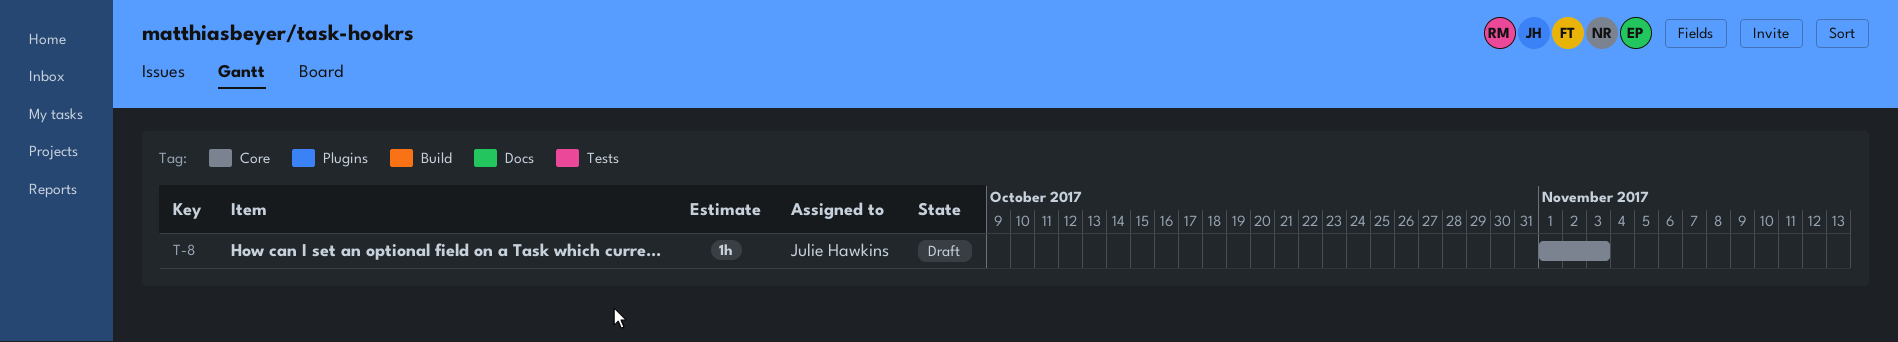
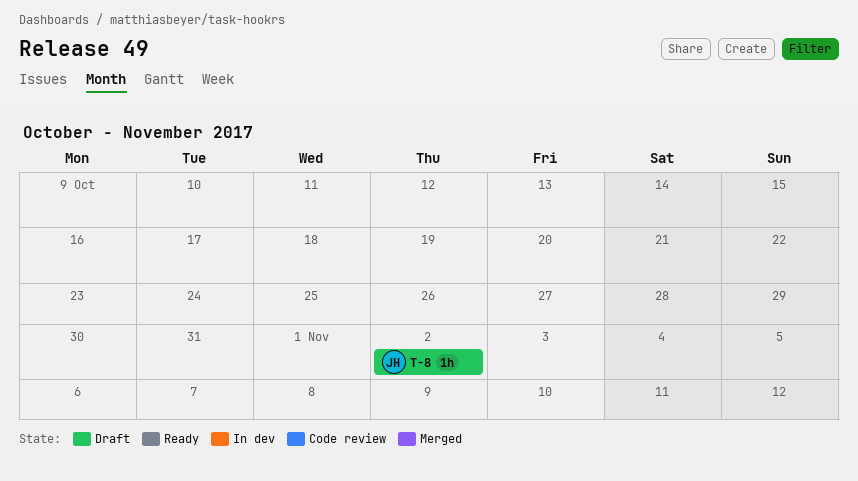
T-8, start: Nov 1 -> Nov 2
T-8, due: Nov 3 -> Nov 2

